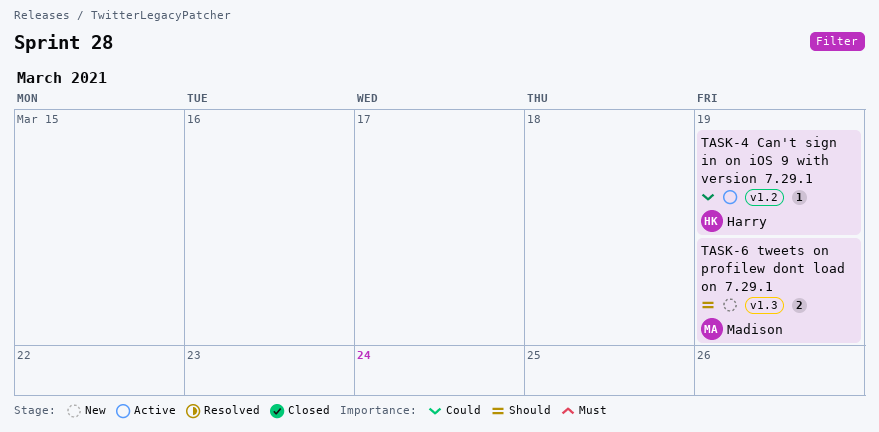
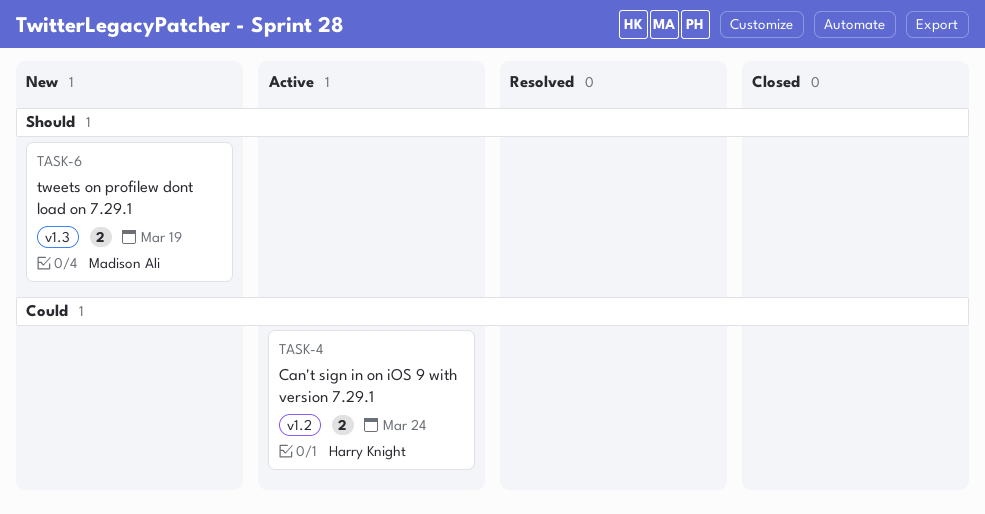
TASK-4, estimate: 1 -> 2
TASK-4, due: Mar 19 -> Mar 24

